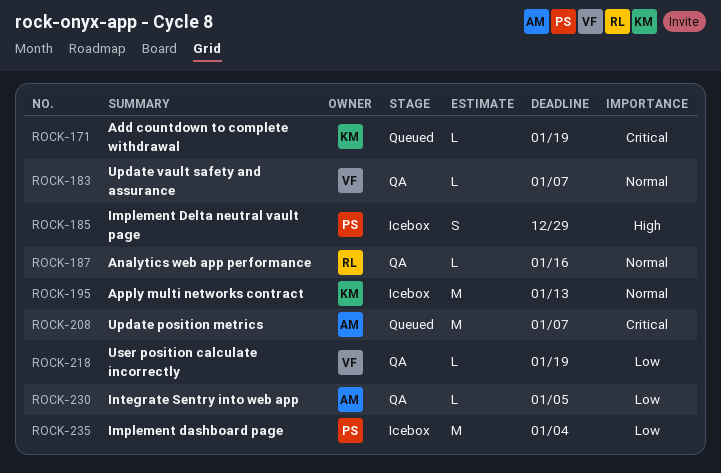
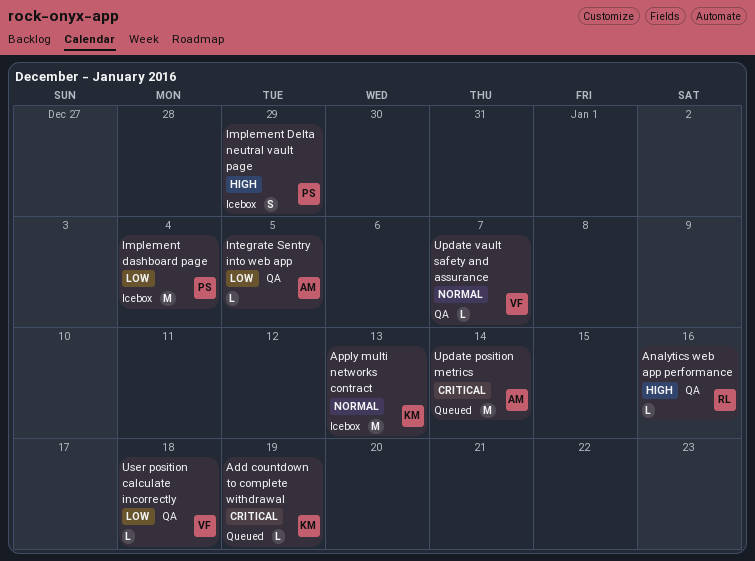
Analytics web app performance, priority: Normal -> High
Update position metrics, due: Jan 7 -> Jan 14
User position calculate incorrectly, due: Jan 19 -> Jan 18

